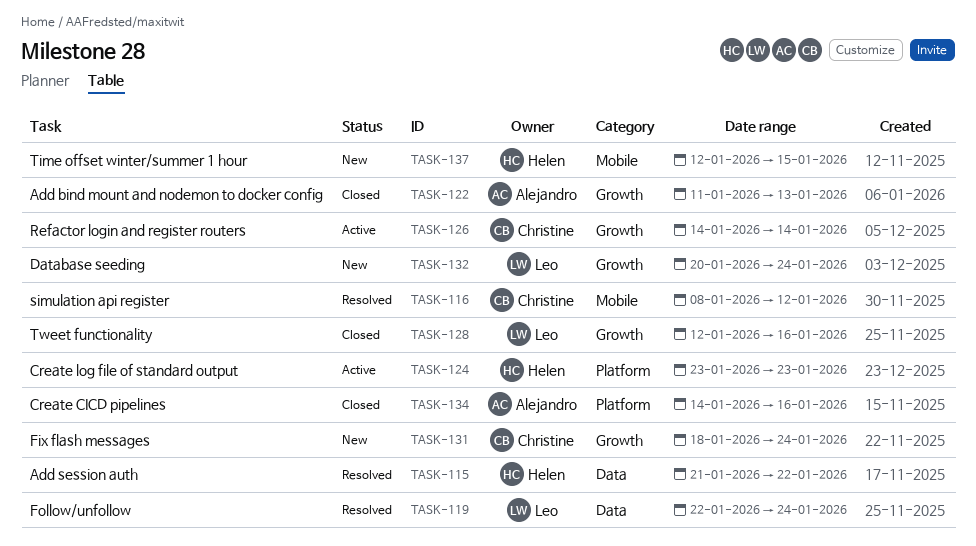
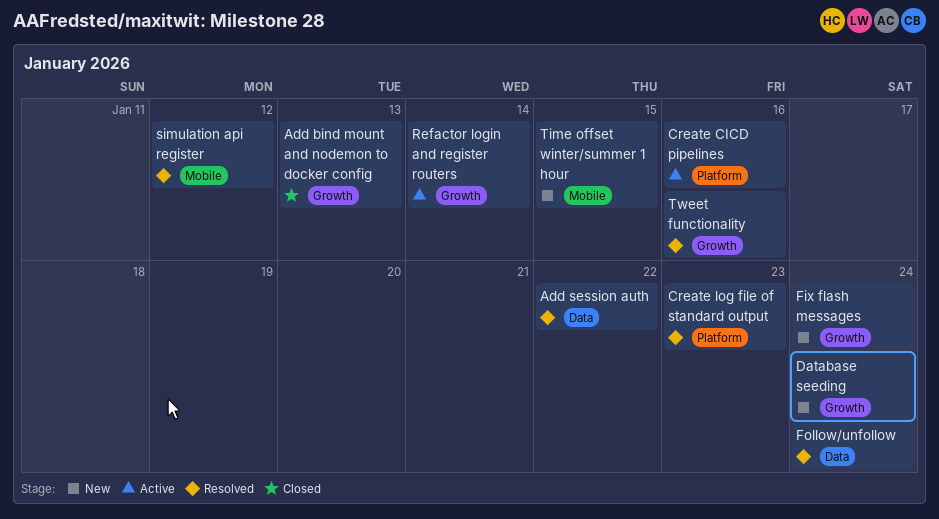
Create CICD pipelines, status: Closed -> Active
Create log file of standard output, status: Active -> Resolved
Tweet functionality, status: Closed -> Resolved

